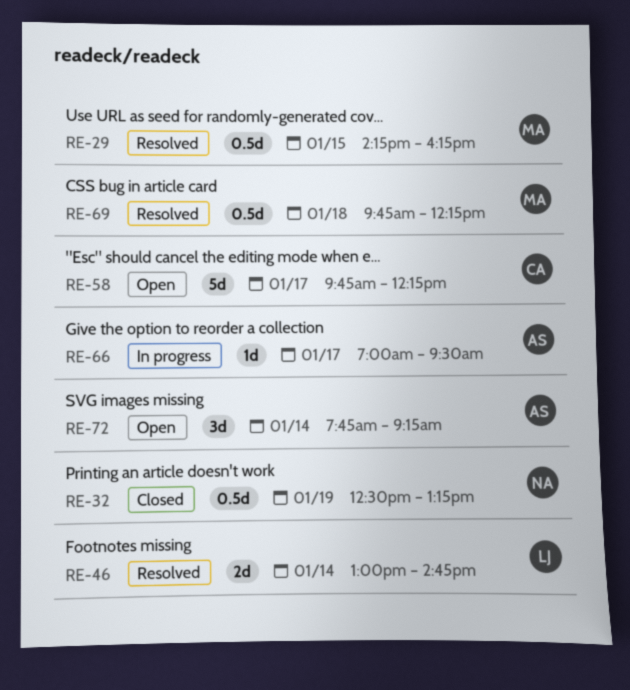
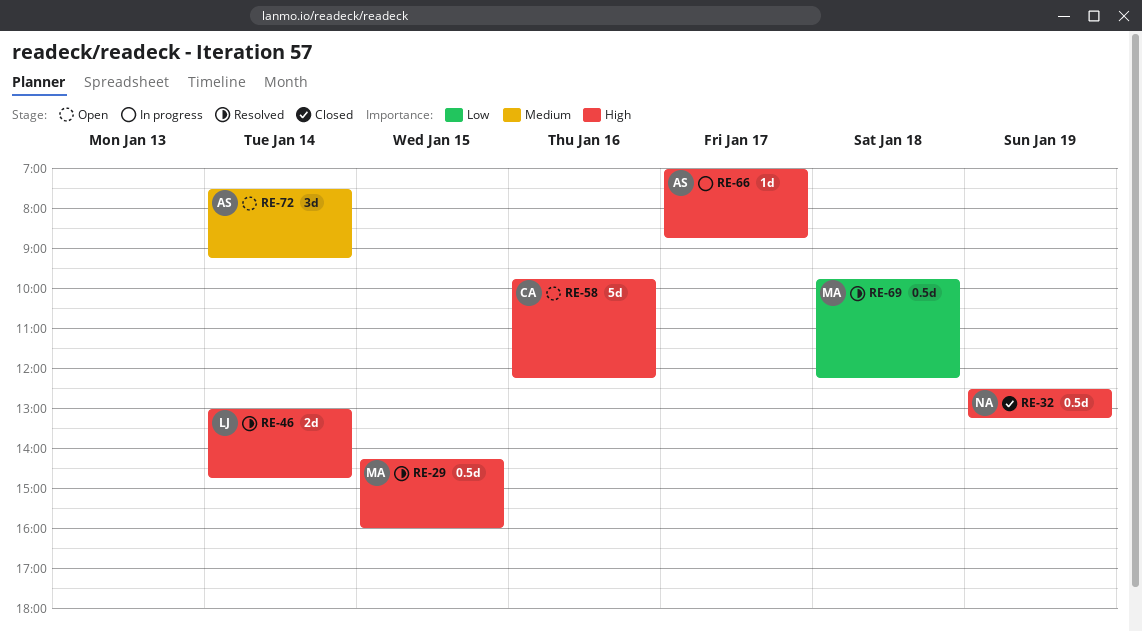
RE-29, ends: 16:15 -> 16:00
RE-58, day: Jan 17 -> Jan 16
RE-66, ends: 09:30 -> 08:45
RE-72, begins: 07:45 -> 07:30

